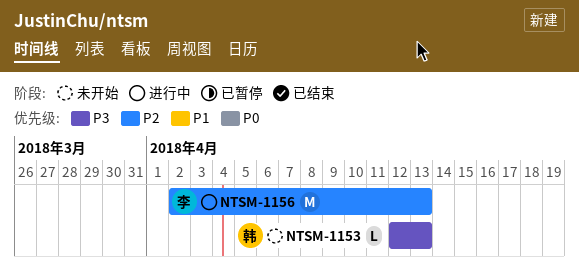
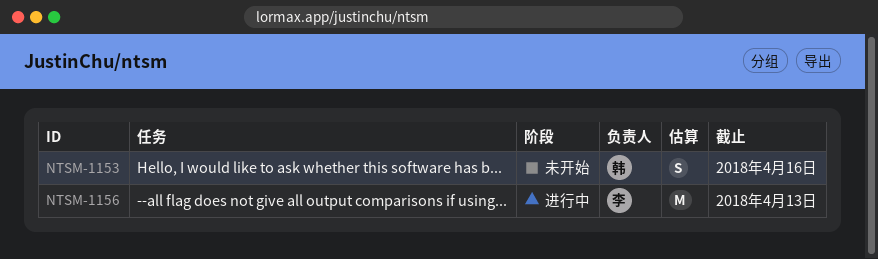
NTSM-1153, estimate: L -> S
NTSM-1153, due: Apr 13 -> Apr 16

